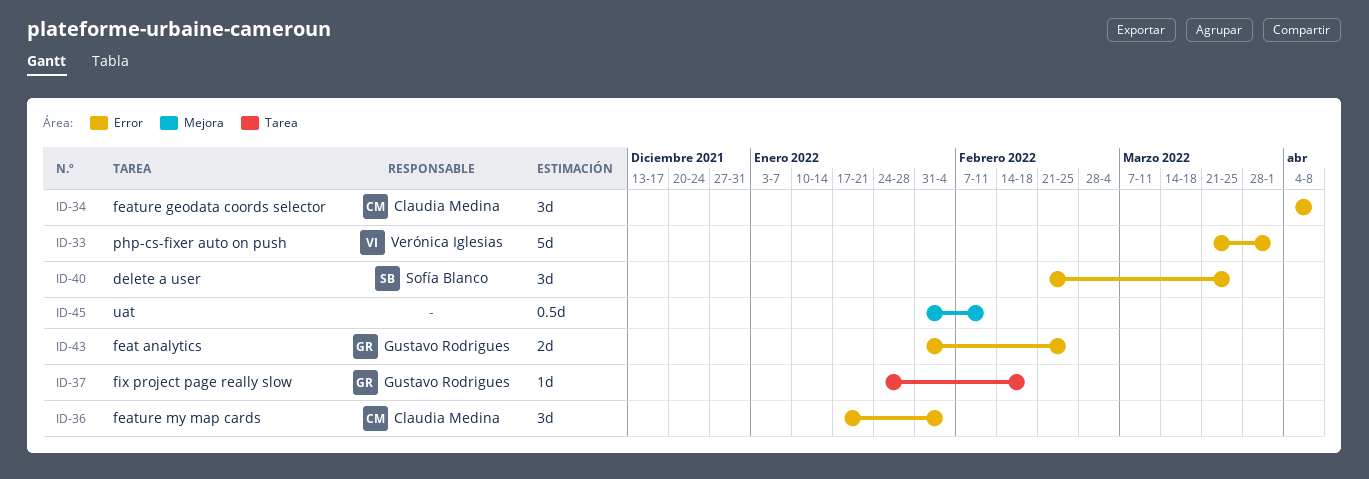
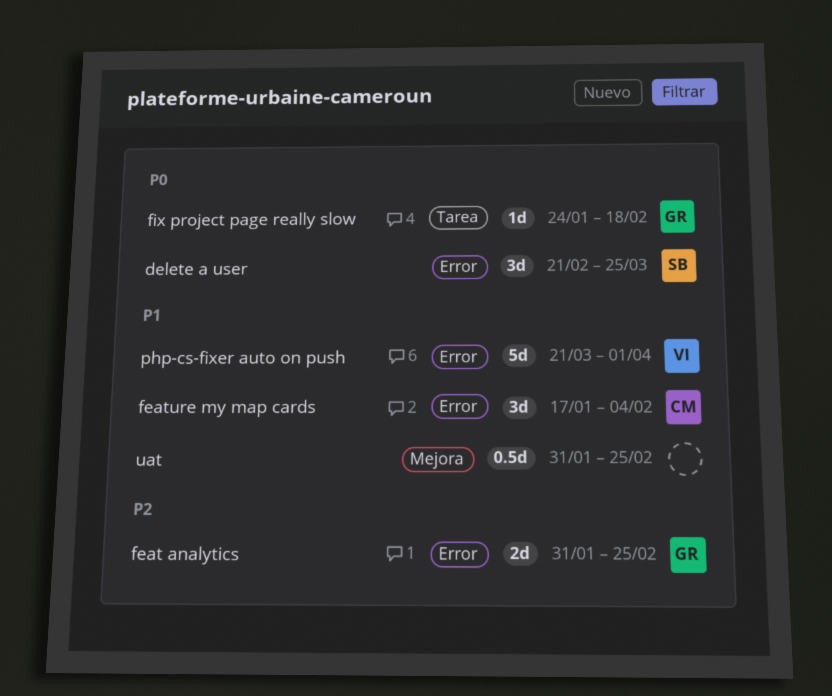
feature geodata coords selector: present -> none
uat, due: Feb 11 -> Feb 25

